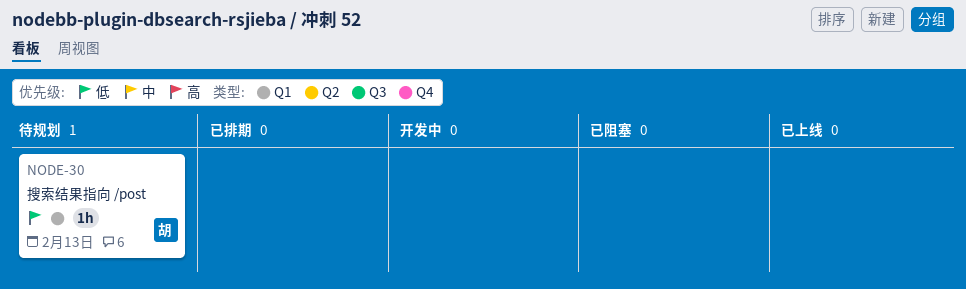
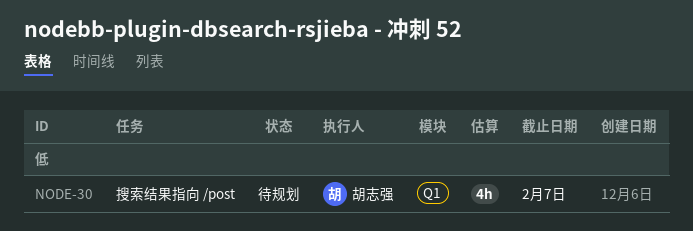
NODE-30, estimate: 1h -> 4h
NODE-30, due: Feb 13 -> Feb 7

